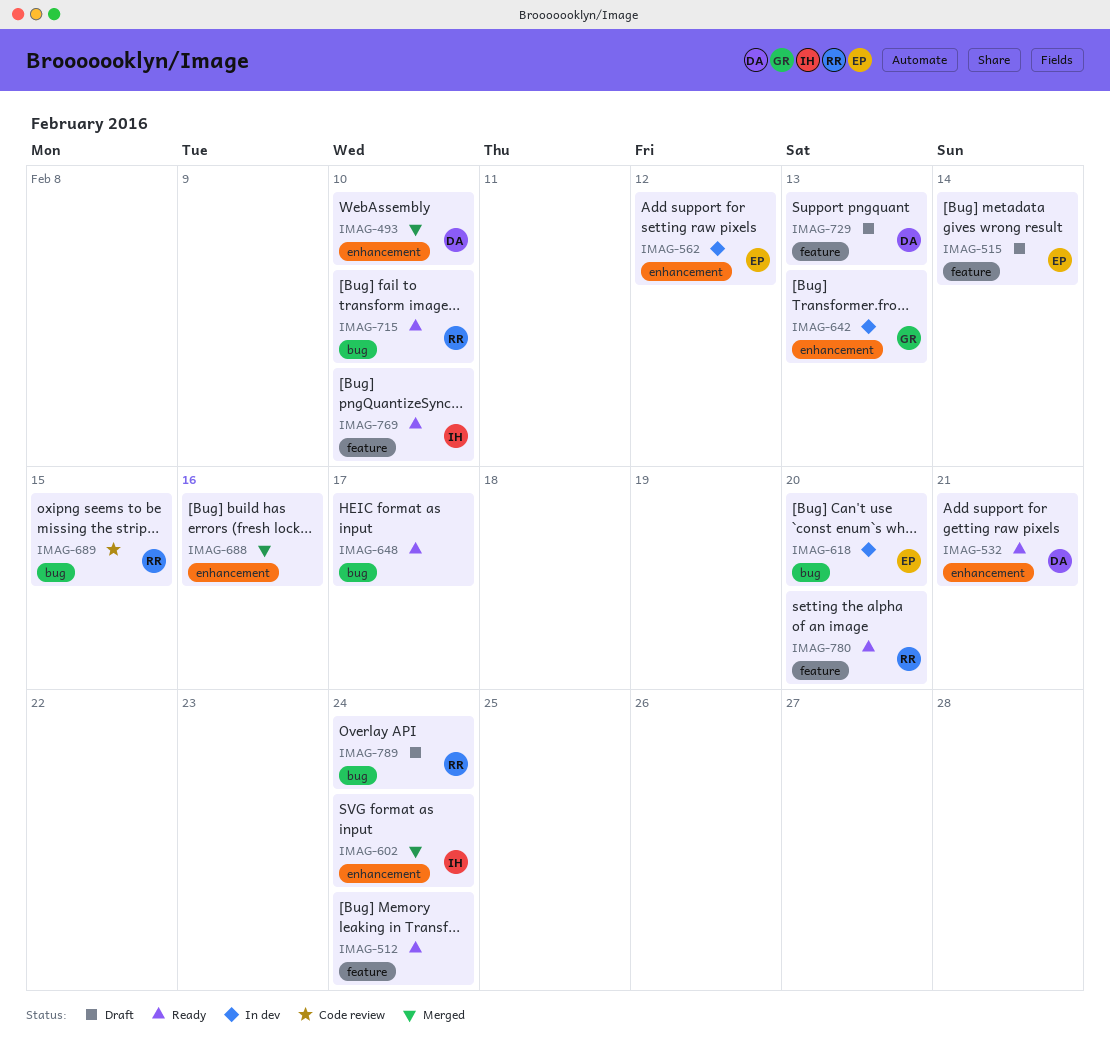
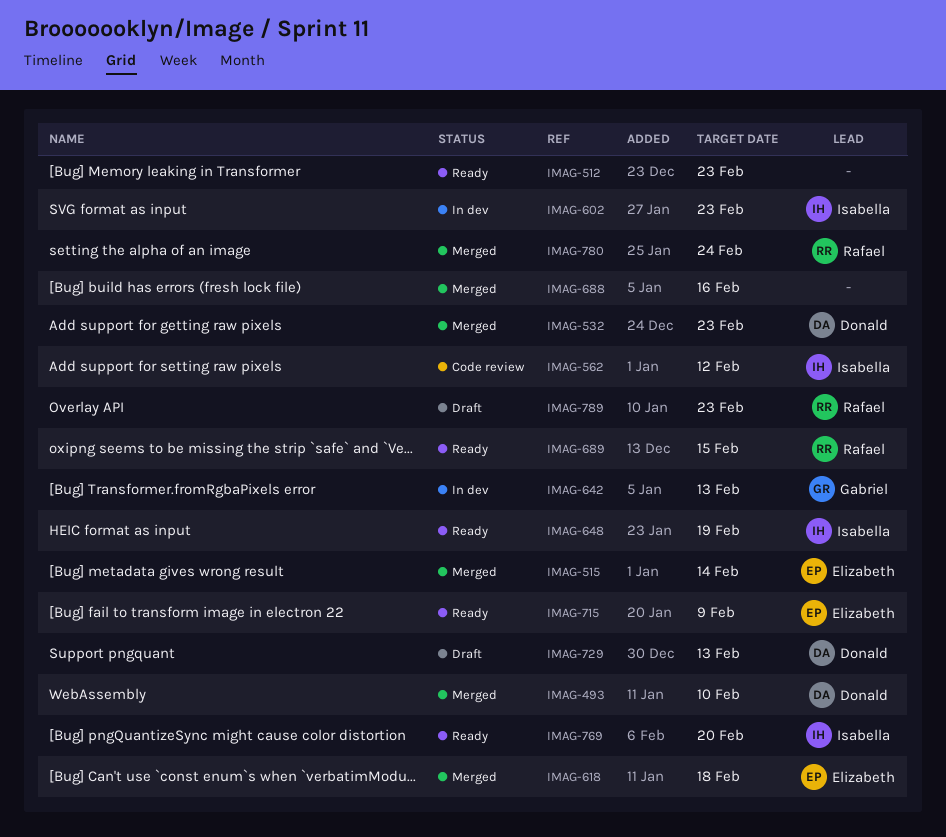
IMAG-512, due: Feb 24 -> Feb 23
IMAG-515, status: Draft -> Merged
IMAG-532, status: Ready -> Merged
IMAG-532, due: Feb 21 -> Feb 23
IMAG-562, status: In dev -> Code review
IMAG-562, owner: Elizabeth -> Isabella
IMAG-602, status: Merged -> In dev
IMAG-602, due: Feb 24 -> Feb 23
IMAG-618, status: In dev -> Merged
IMAG-618, due: Feb 20 -> Feb 18
IMAG-648, owner: none -> Isabella
IMAG-648, due: Feb 17 -> Feb 19
IMAG-689, status: Code review -> Ready
IMAG-715, owner: Rafael -> Elizabeth
IMAG-715, due: Feb 10 -> Feb 9
IMAG-769, due: Feb 10 -> Feb 20
IMAG-780, status: Ready -> Merged
IMAG-780, due: Feb 20 -> Feb 24
IMAG-789, due: Feb 24 -> Feb 23

